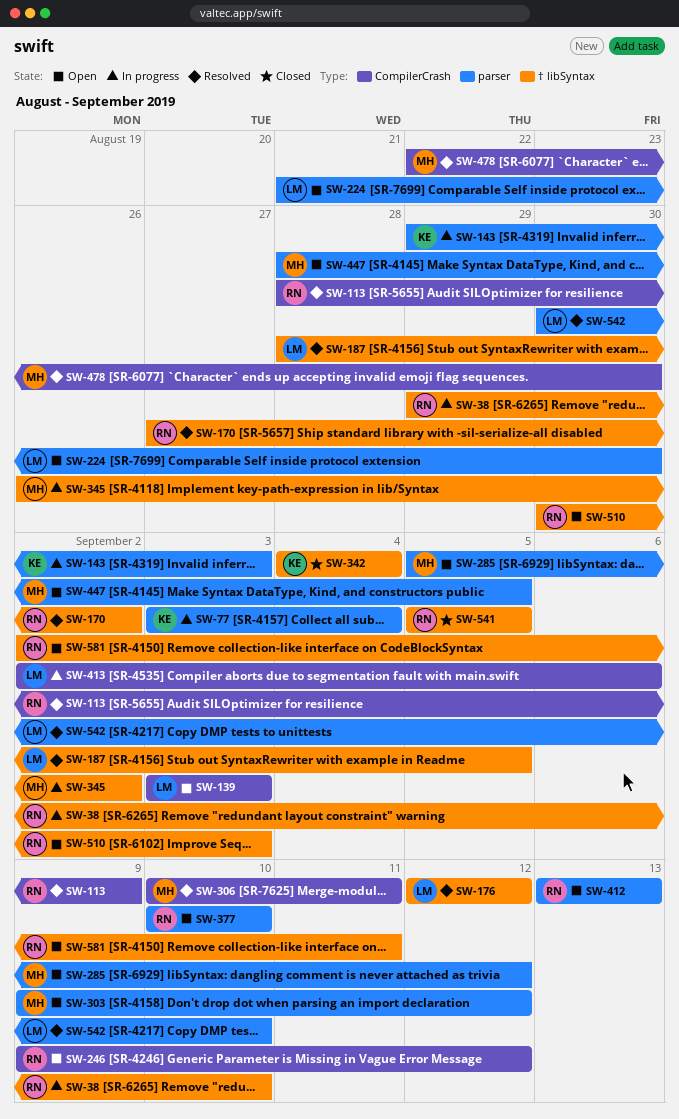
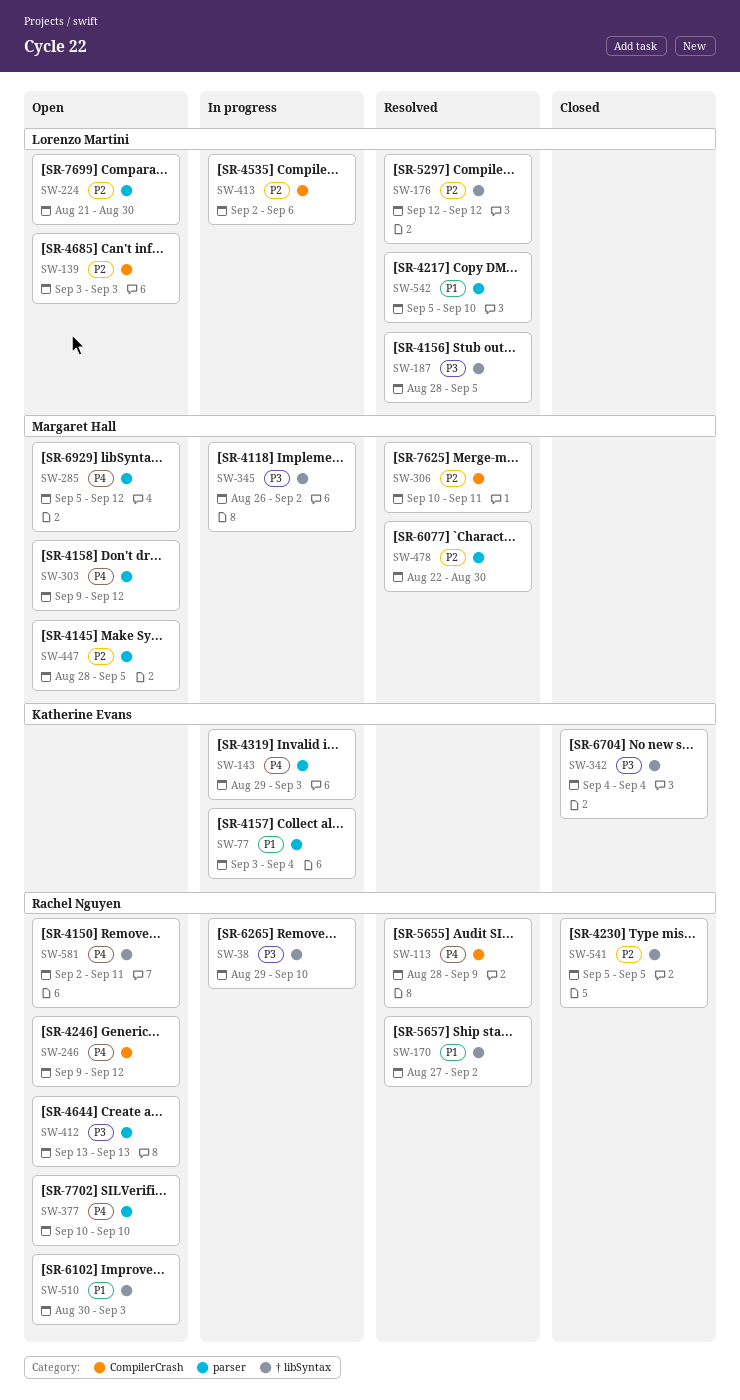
SW-478, label: CompilerCrash -> parser
SW-542, start: Aug 30 -> Sep 5

